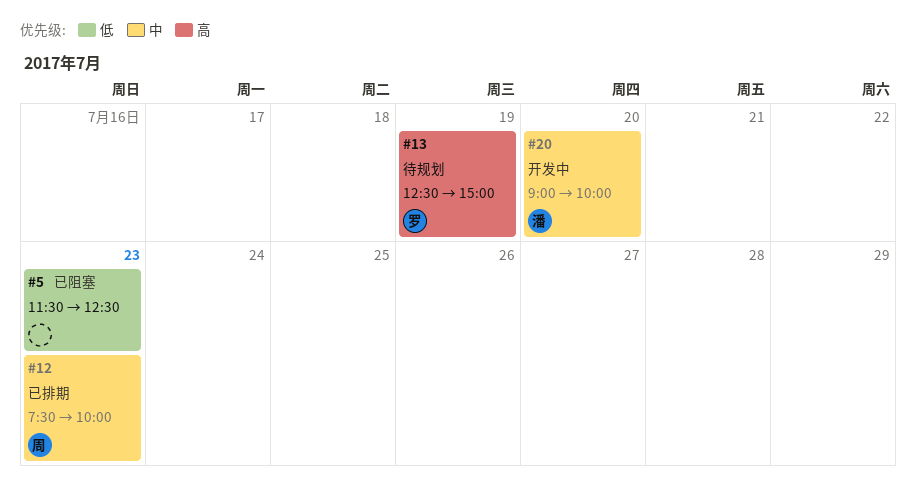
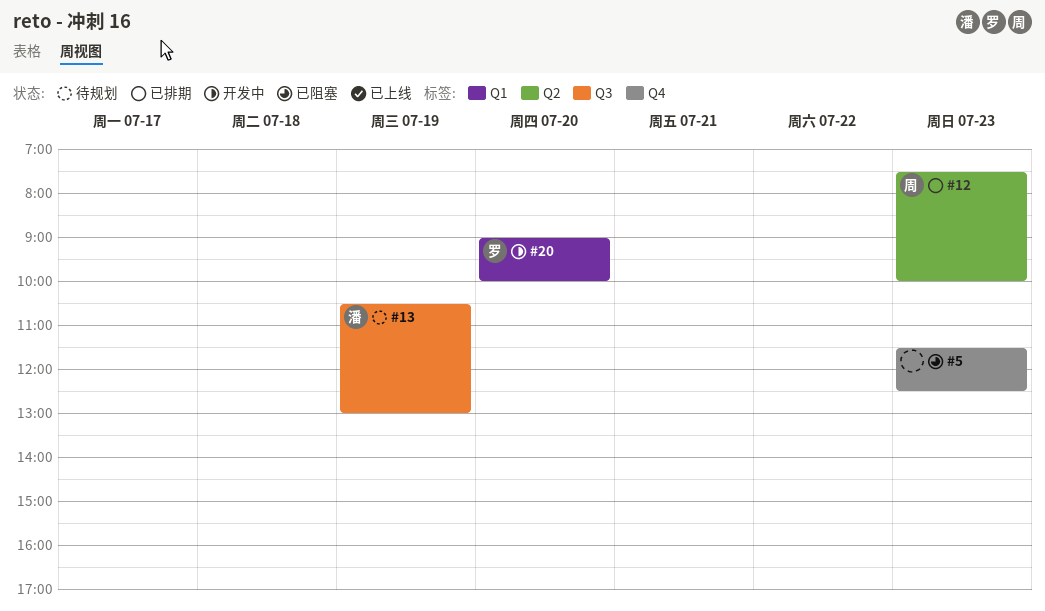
#13, owner: 罗 -> 潘
#13, begins: 12:30 -> 10:30
#13, ends: 15:00 -> 13:00
#20, owner: 潘 -> 罗

